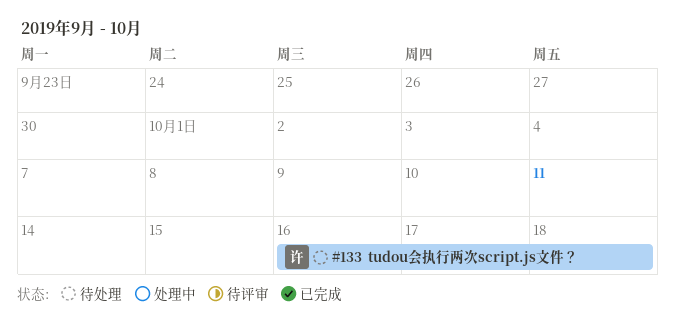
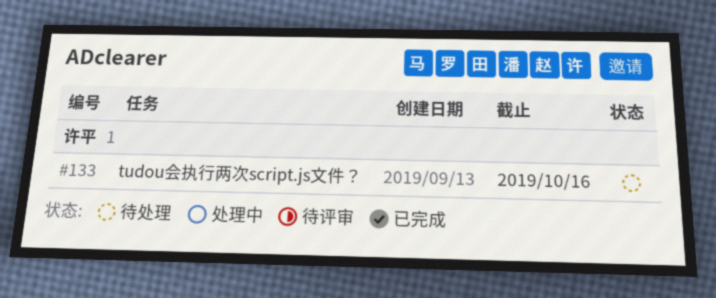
#133, due: Oct 18 -> Oct 16

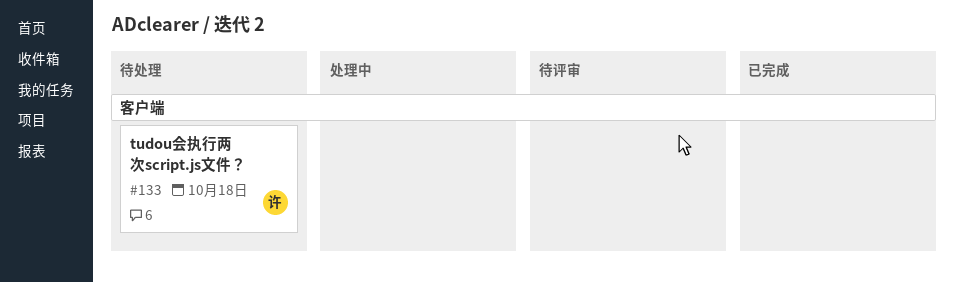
#133, due: Oct 16 -> Oct 18

